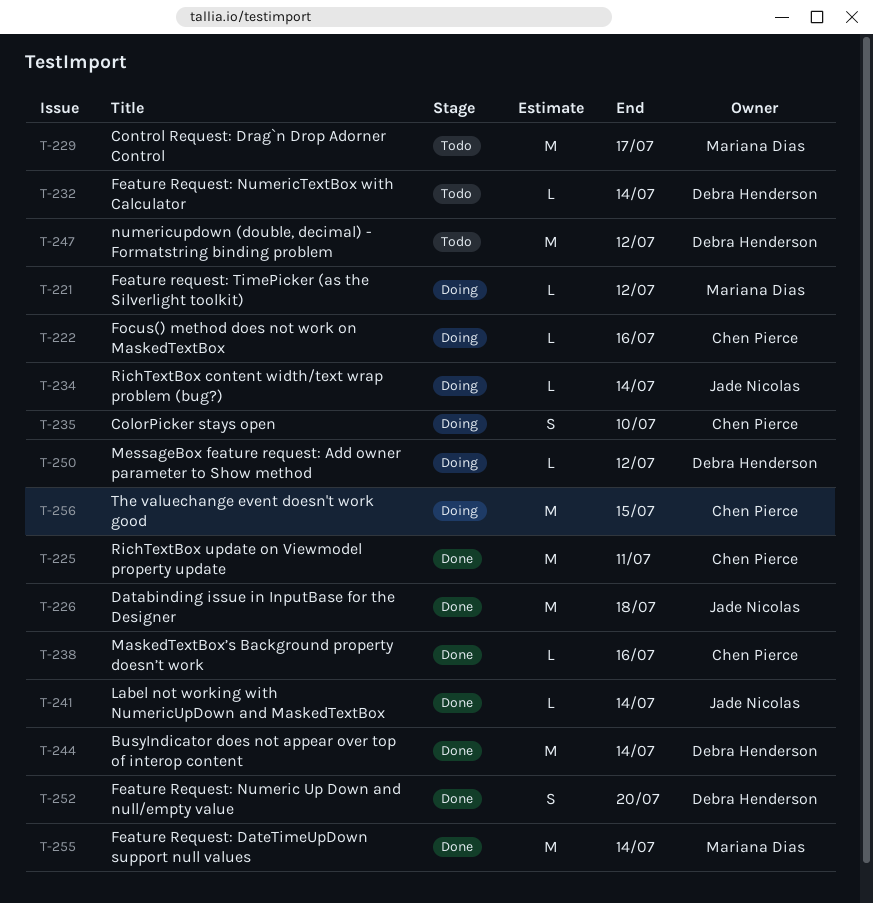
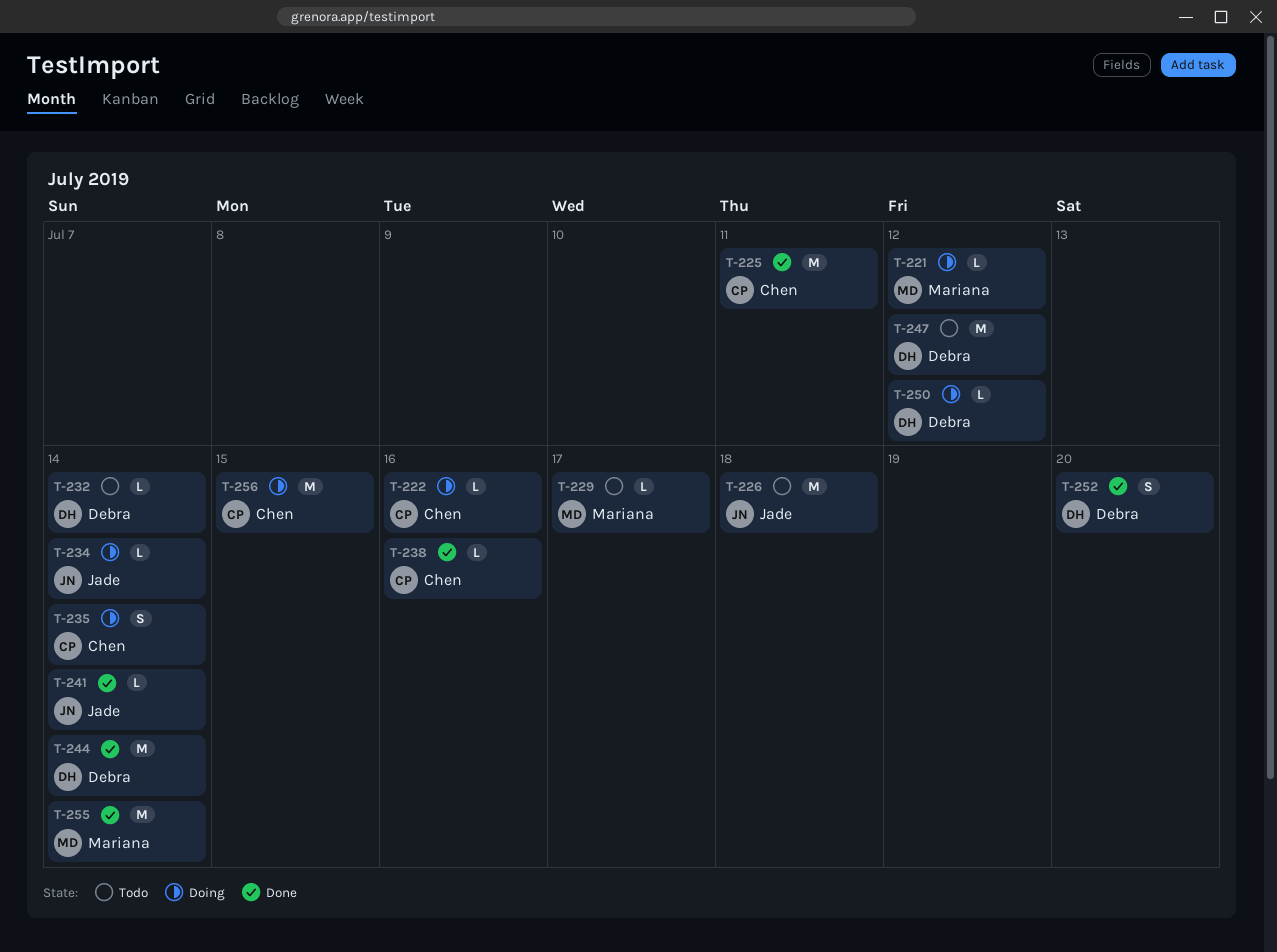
T-226, status: Done -> Todo
T-229, estimate: M -> L
T-235, due: Jul 10 -> Jul 14

